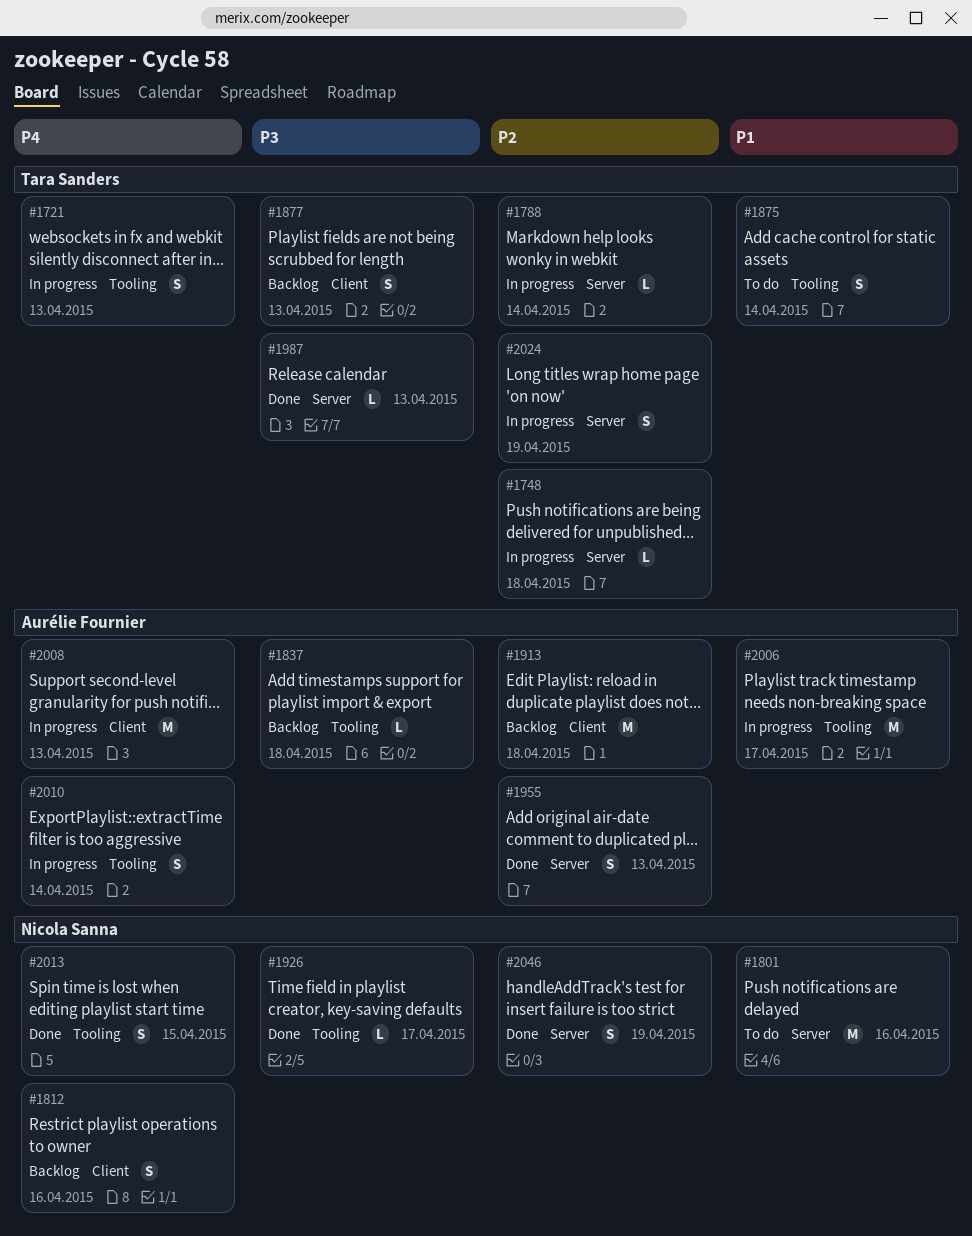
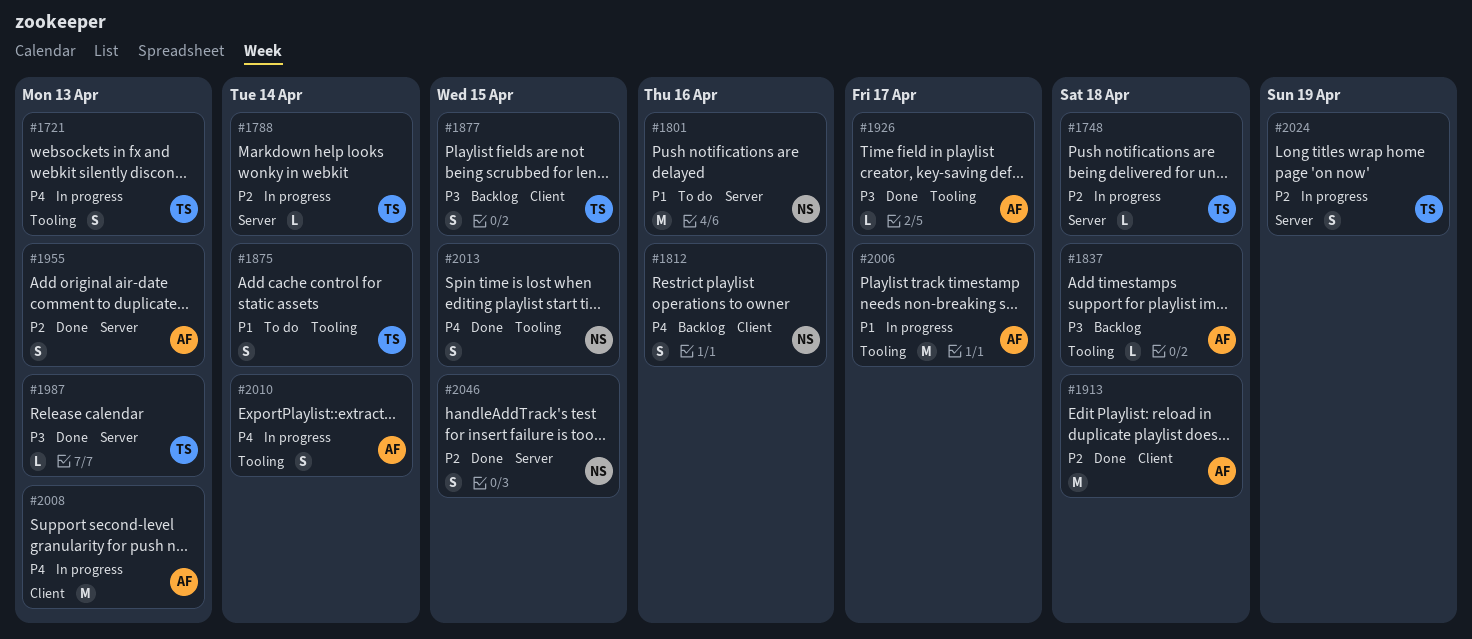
#1877, due: Apr 13 -> Apr 15
#1913, status: Backlog -> Done
#1926, owner: Nicola Sanna -> Aurélie Fournier
#2046, due: Apr 19 -> Apr 15

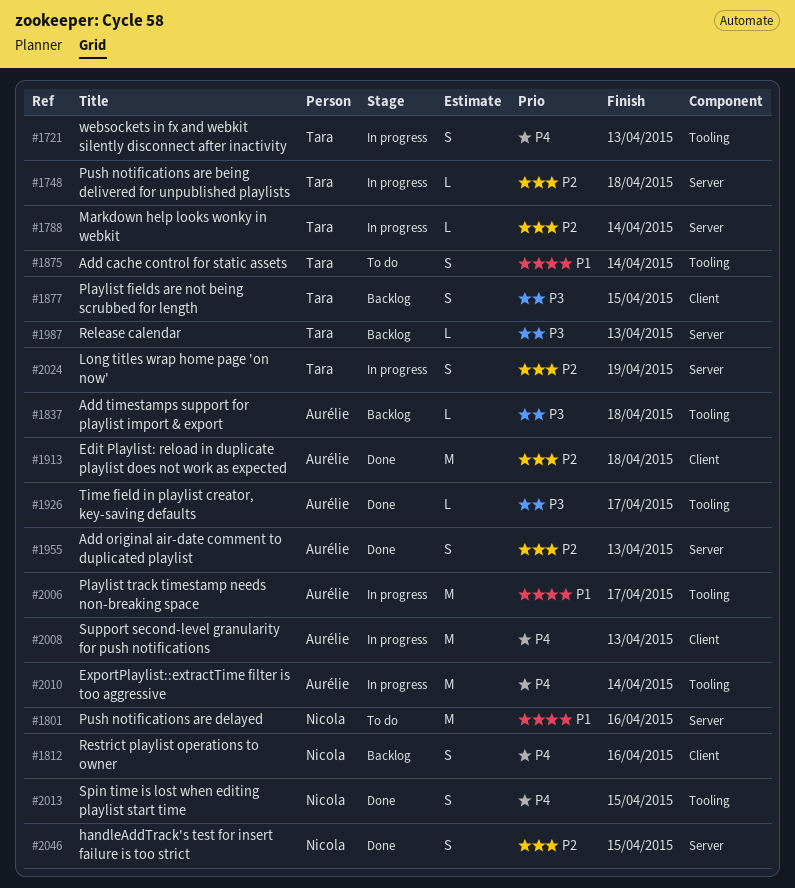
#1987, status: Done -> Backlog
#2010, estimate: S -> M

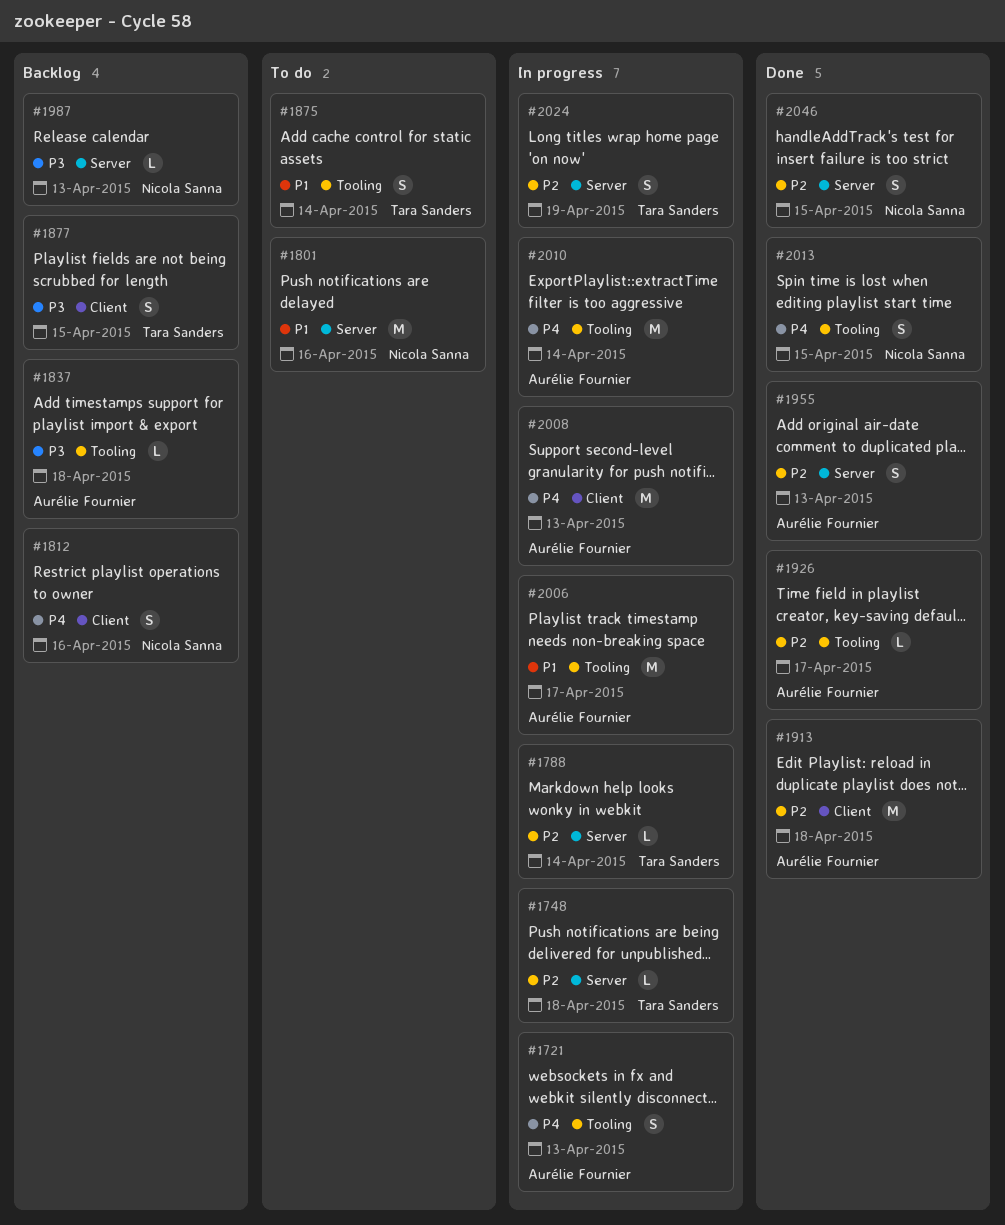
#1721, owner: Tara Sanders -> Aurélie Fournier
#1926, priority: P3 -> P2
#1987, owner: Tara Sanders -> Nicola Sanna

